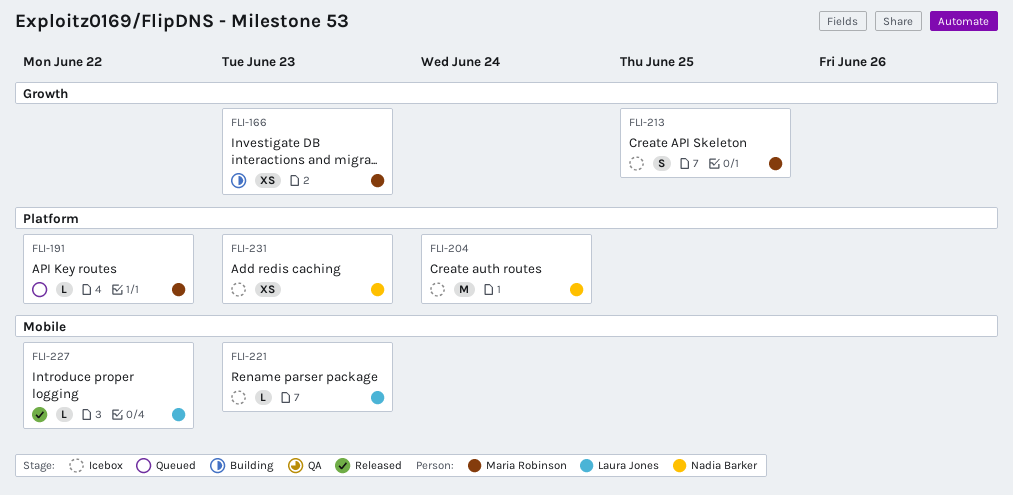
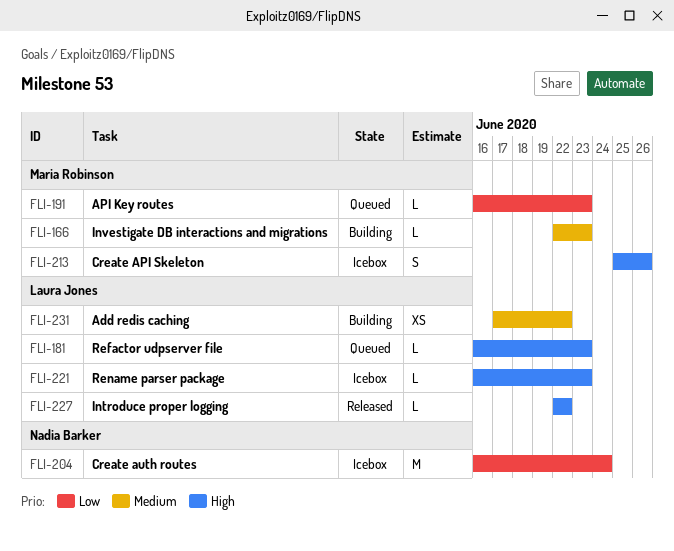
FLI-166, estimate: XS -> L
FLI-181: none -> present
FLI-191, due: Jun 22 -> Jun 23
FLI-213, due: Jun 25 -> Jun 26
FLI-231, status: Icebox -> Building
FLI-231, owner: Nadia Barker -> Laura Jones
FLI-231, due: Jun 23 -> Jun 22

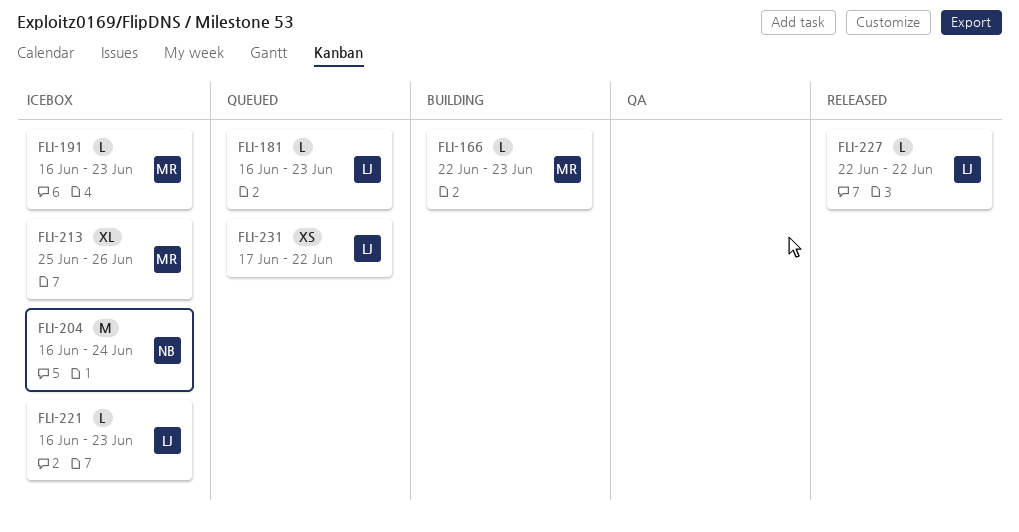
FLI-191, status: Queued -> Icebox
FLI-213, estimate: S -> XL
FLI-231, status: Building -> Queued

